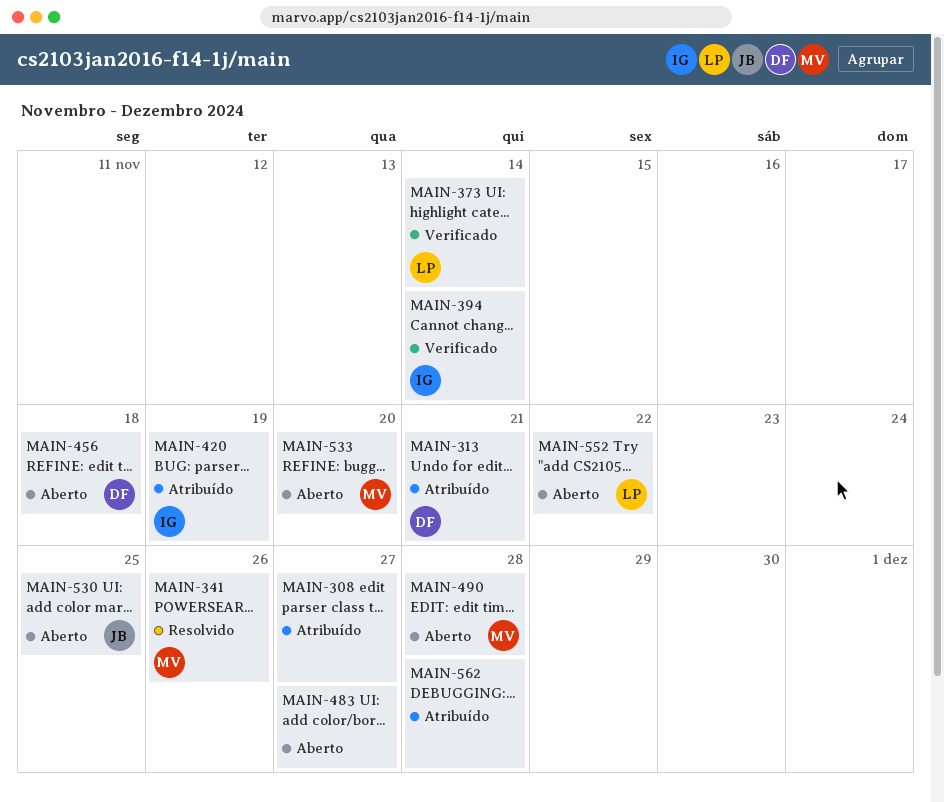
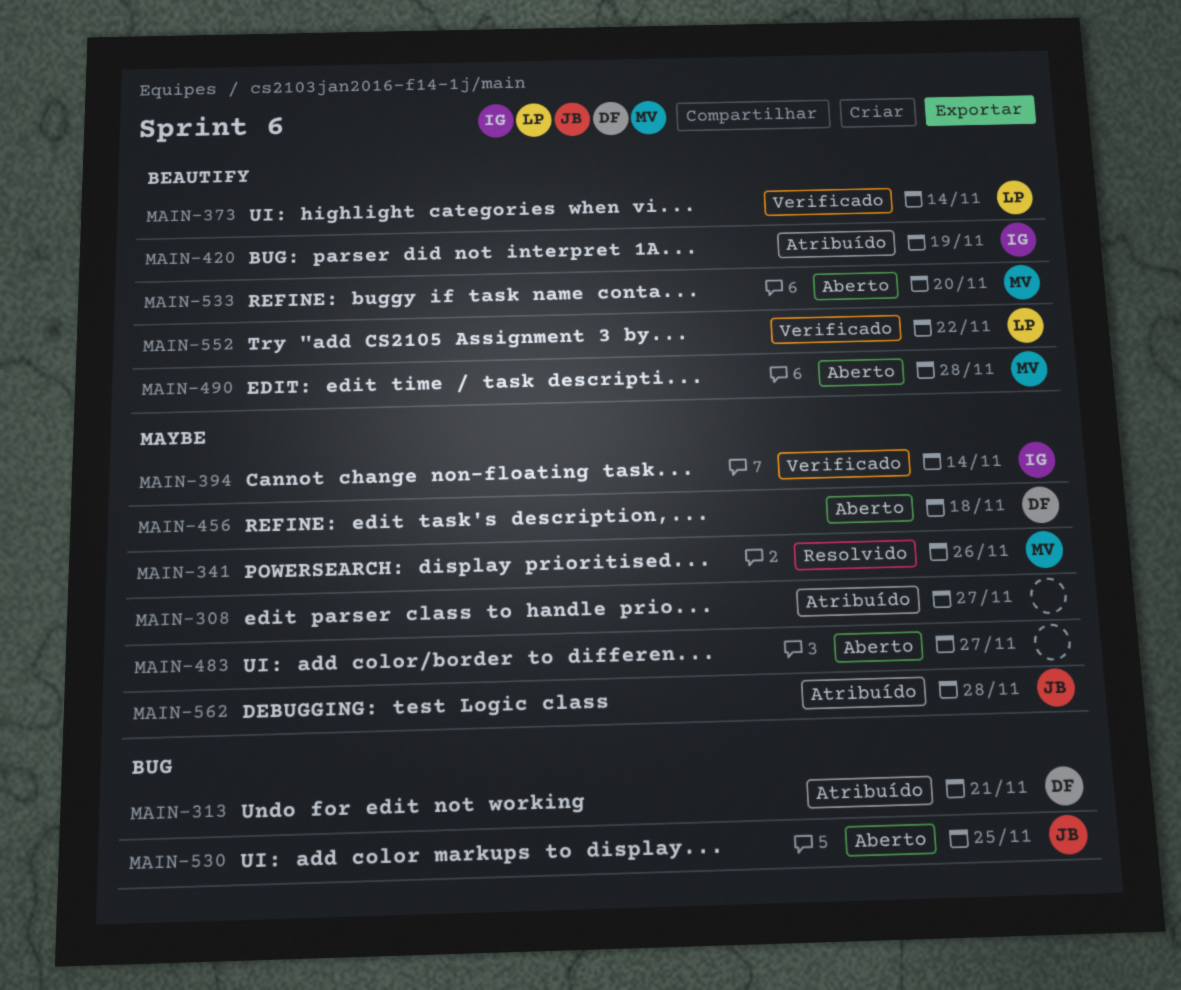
MAIN-552, status: Aberto -> Verificado
MAIN-562, owner: none -> JB

